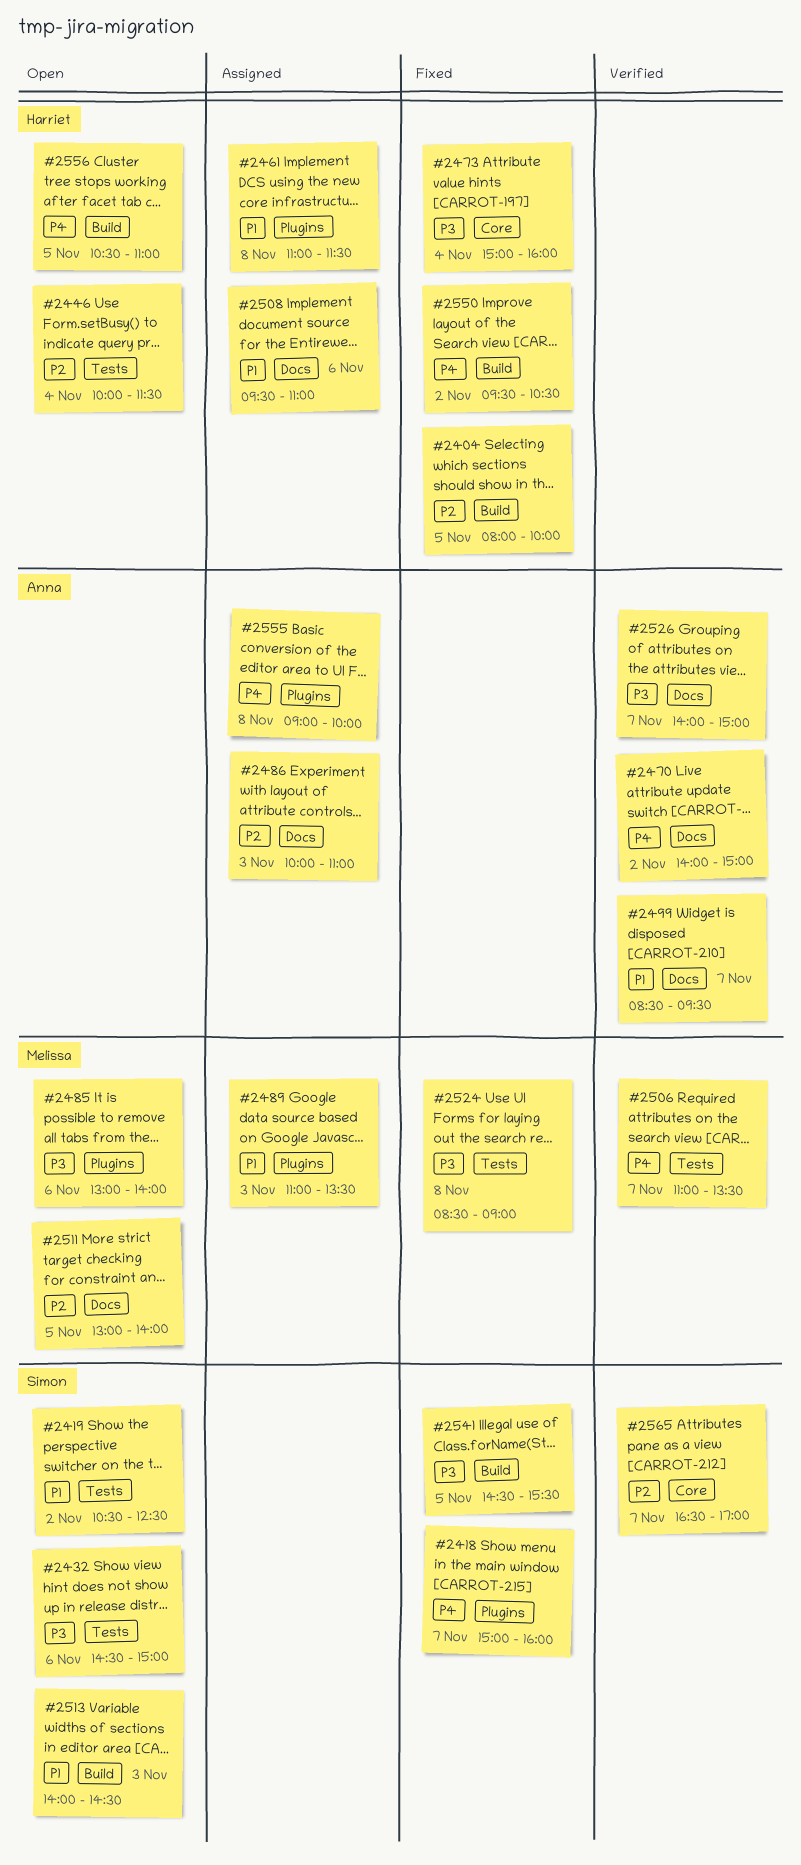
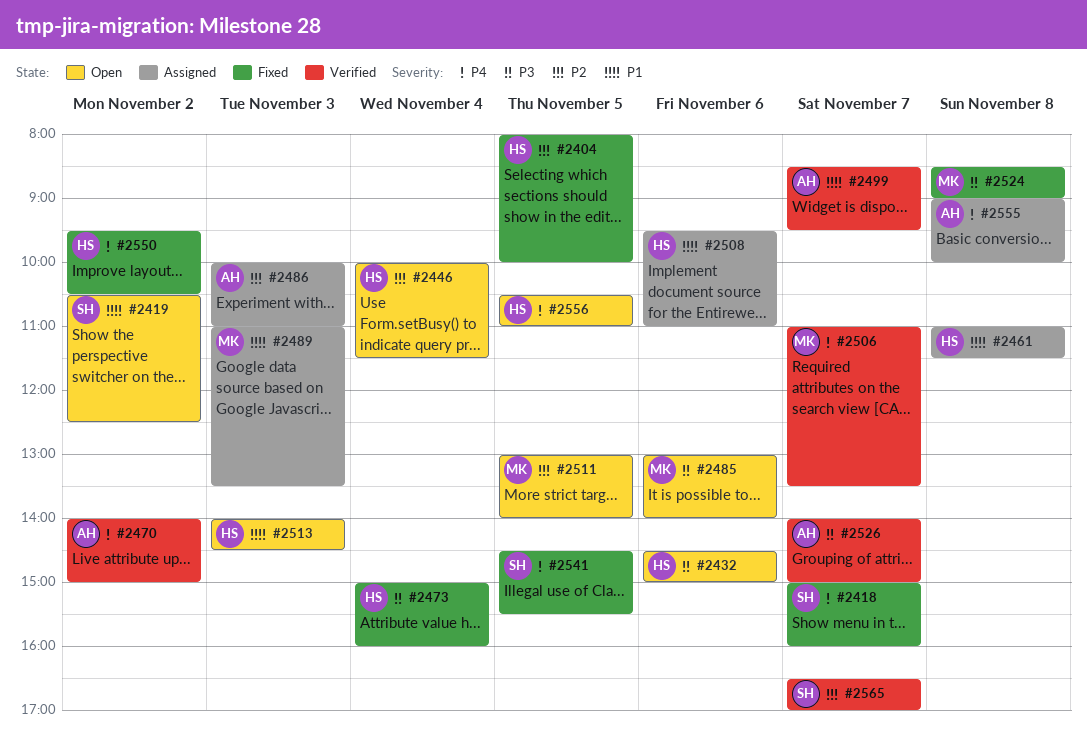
#2432, owner: Simon -> Harriet
#2513, owner: Simon -> Harriet
#2541, priority: P3 -> P4

